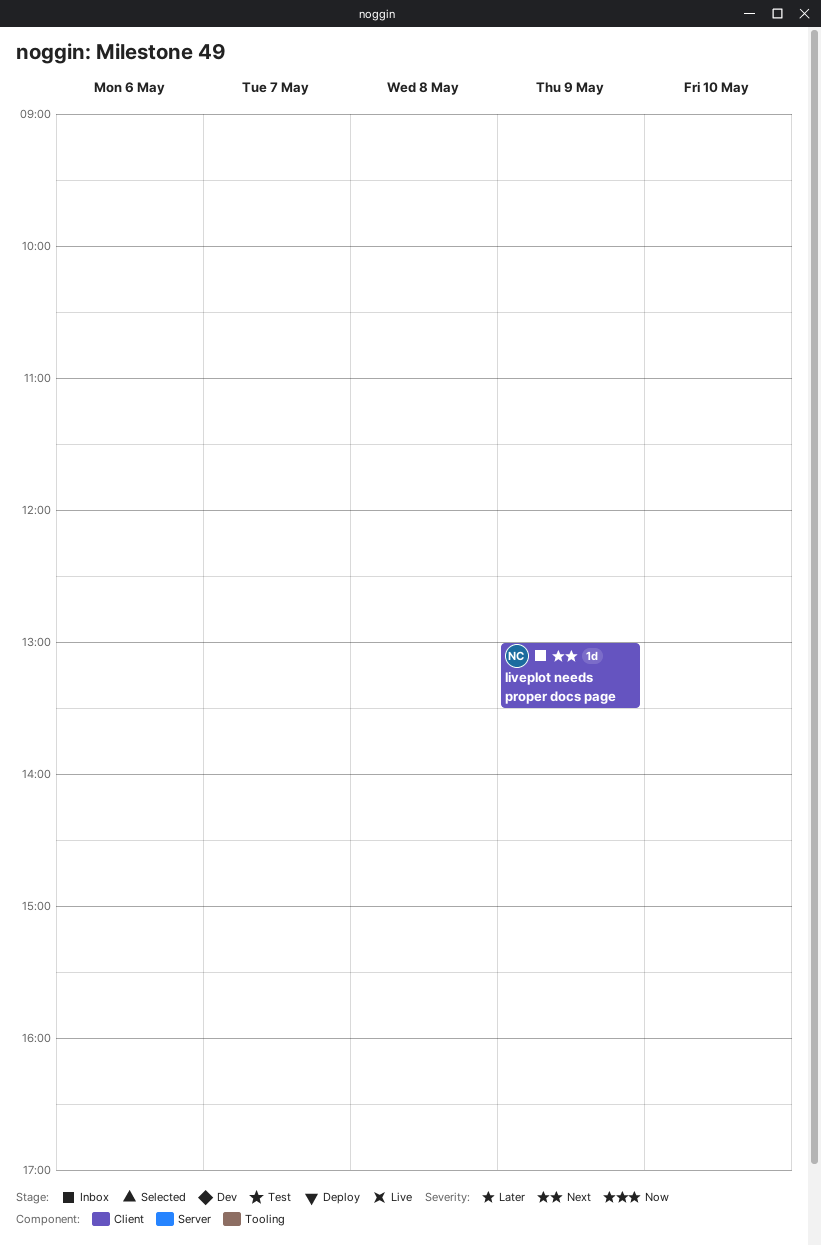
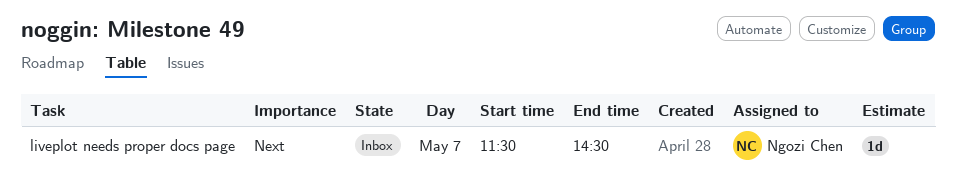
liveplot needs proper docs page, day: May 9 -> May 7
liveplot needs proper docs page, begins: 13:00 -> 11:30
liveplot needs proper docs page, ends: 13:30 -> 14:30

